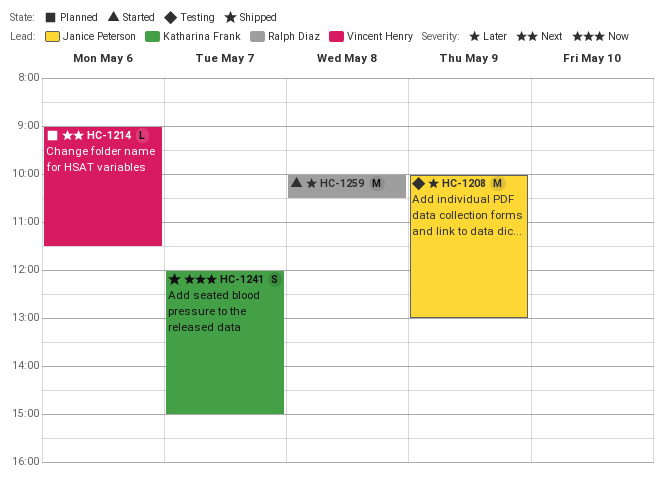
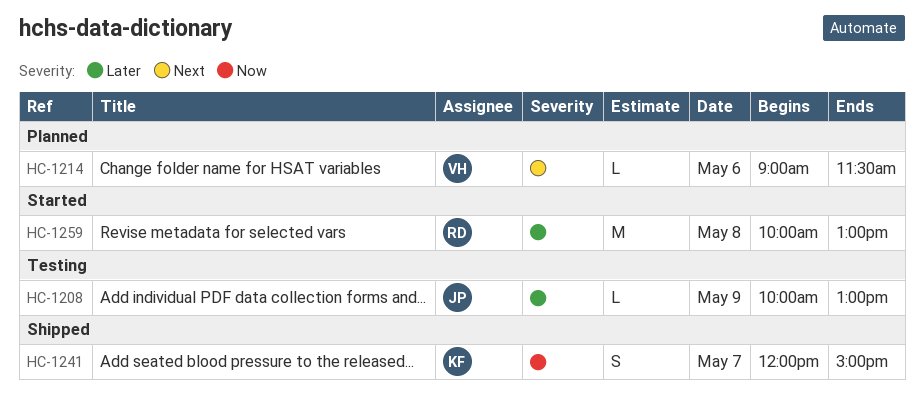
HC-1208, estimate: M -> L
HC-1259, ends: 10:30 -> 13:00

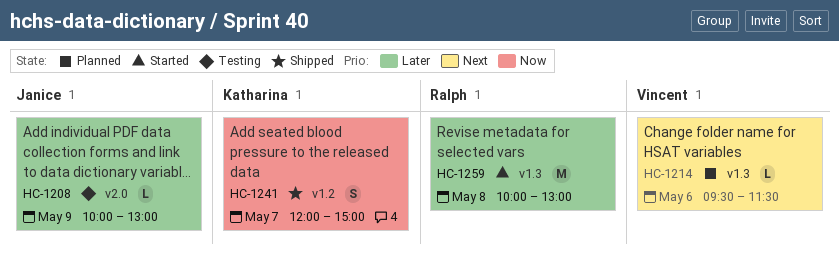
HC-1214, begins: 09:00 -> 09:30

